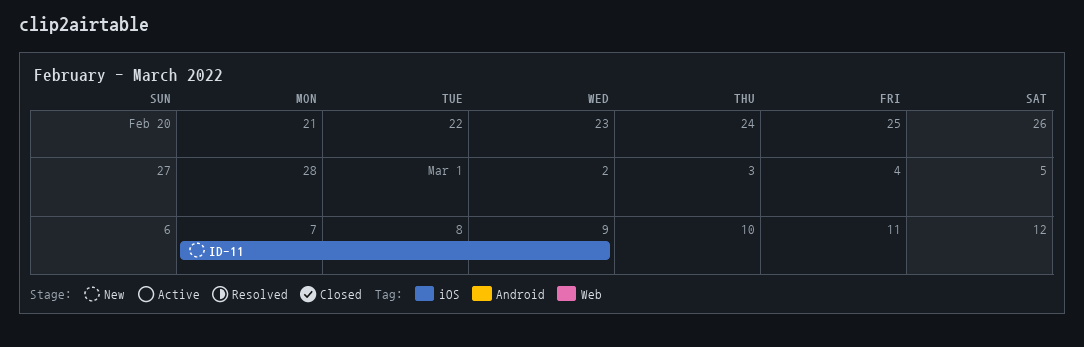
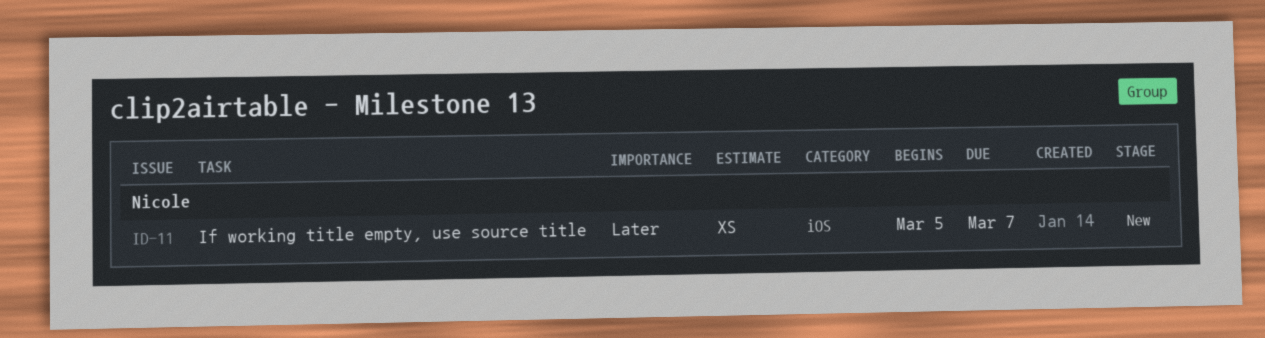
ID-11, start: Mar 7 -> Mar 5
ID-11, due: Mar 9 -> Mar 7

